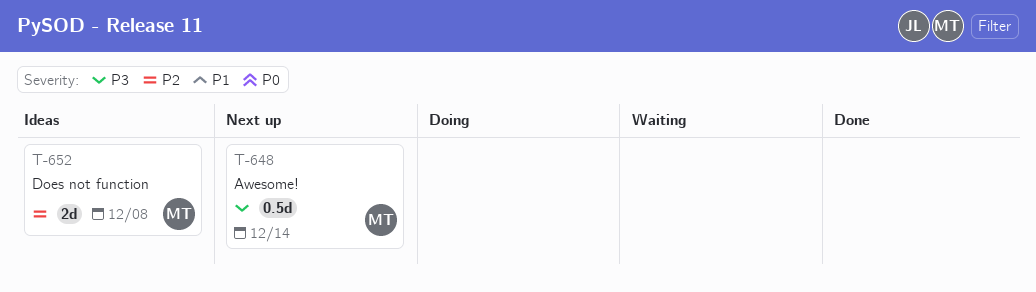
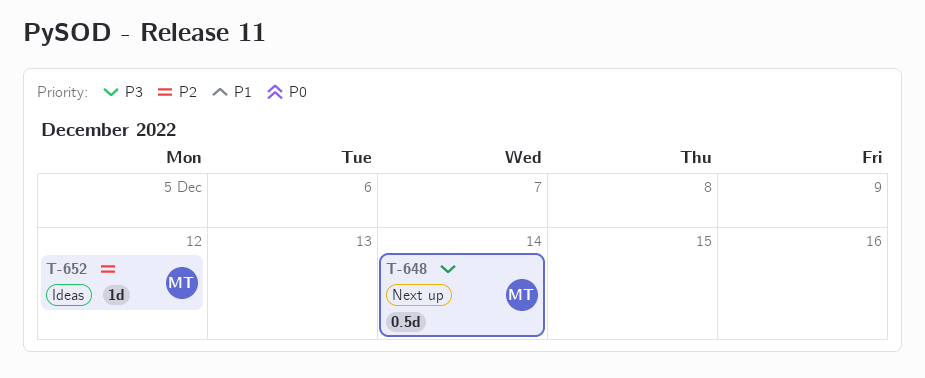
T-652, estimate: 2d -> 1d
T-652, due: Dec 8 -> Dec 12

